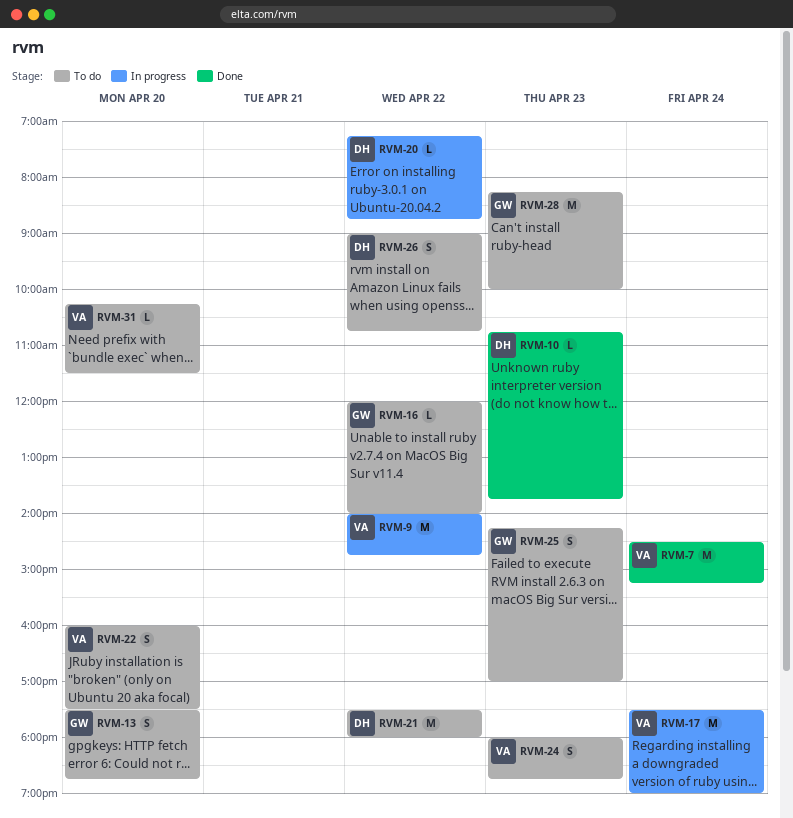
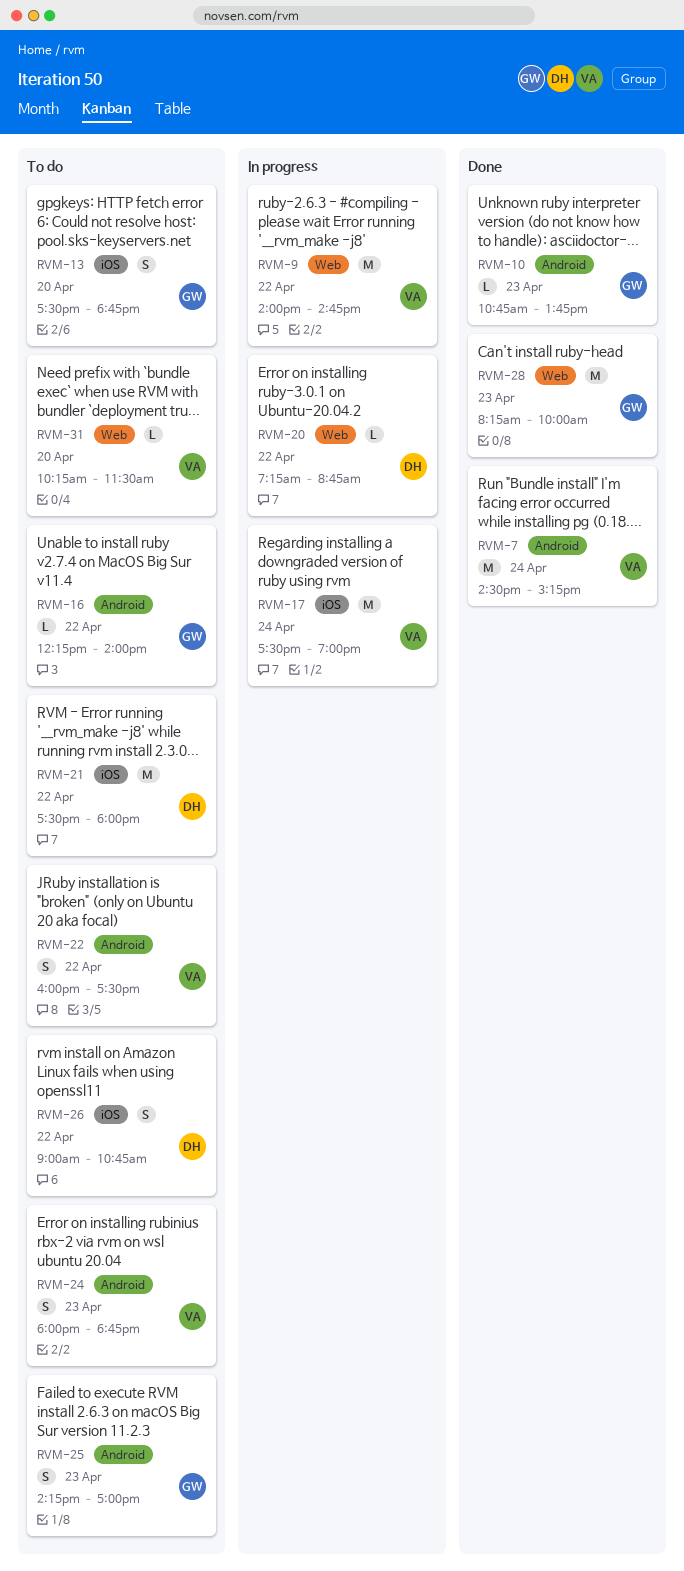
RVM-10, owner: DH -> GW
RVM-16, begins: 12:00 -> 12:15
RVM-22, day: Apr 20 -> Apr 22
RVM-28, status: To do -> Done

